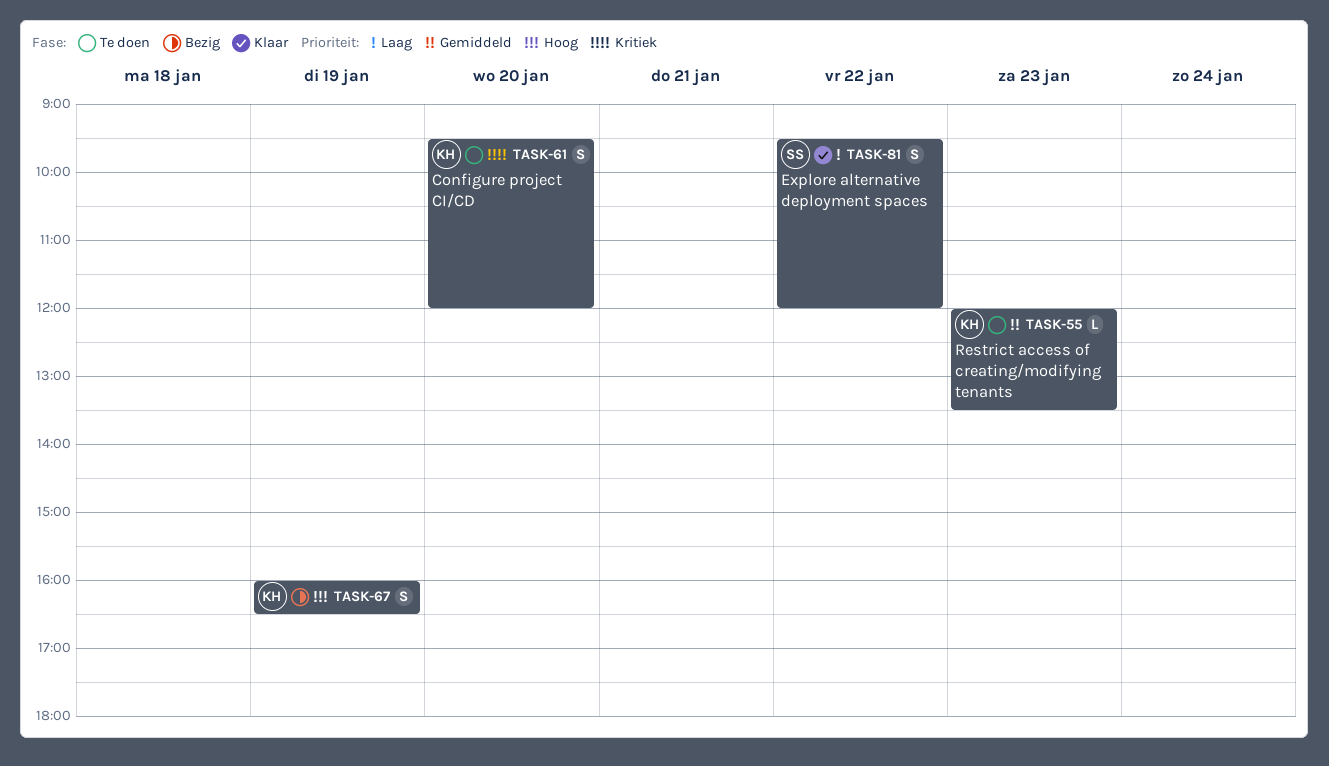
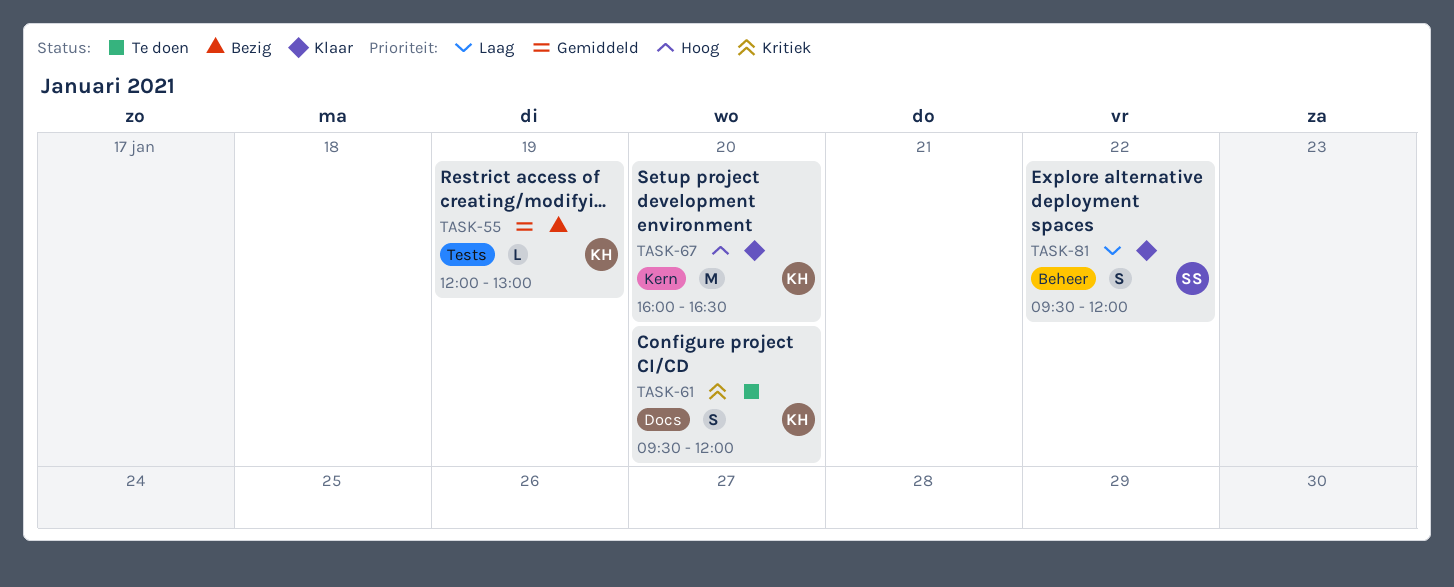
TASK-55, status: Te doen -> Bezig
TASK-55, day: Jan 23 -> Jan 19
TASK-55, ends: 13:30 -> 13:00
TASK-67, status: Bezig -> Klaar
TASK-67, estimate: S -> M
TASK-67, day: Jan 19 -> Jan 20

